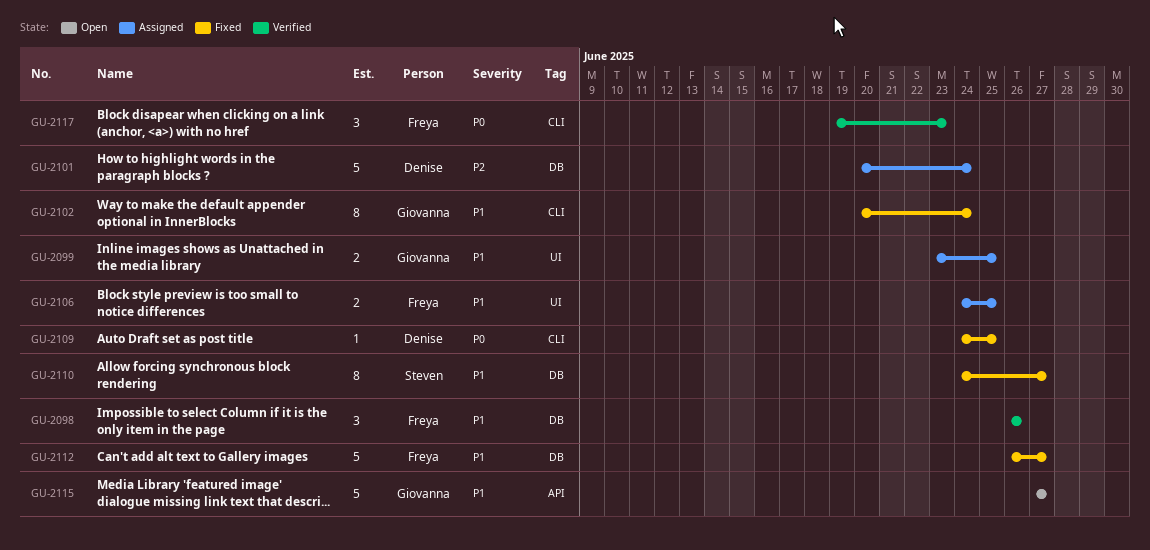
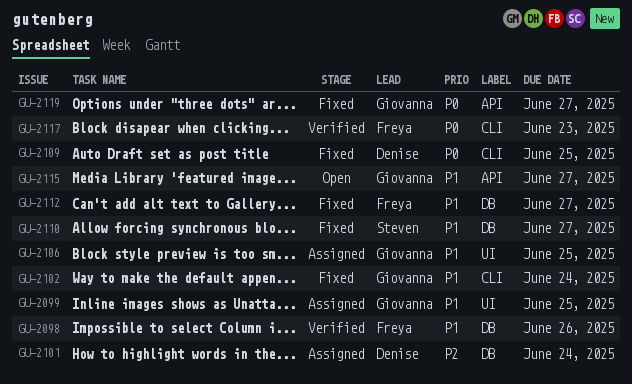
GU-2106, owner: Freya -> Giovanna
GU-2119: none -> present

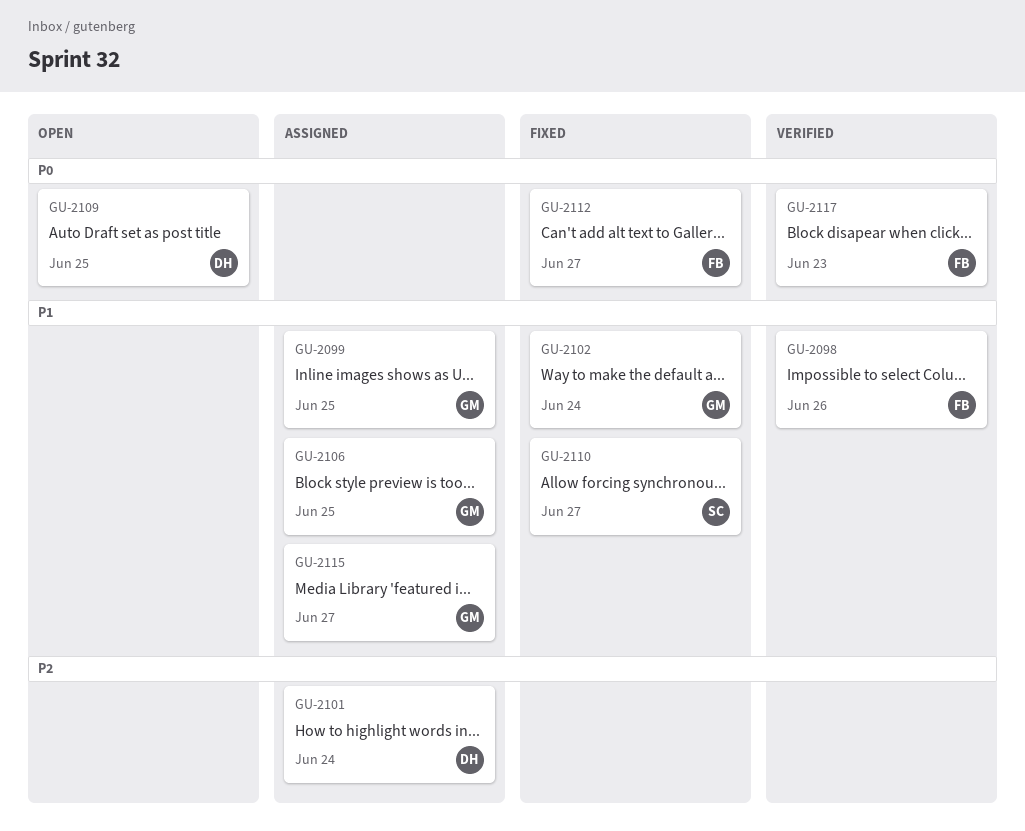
GU-2109, status: Fixed -> Open
GU-2112, priority: P1 -> P0
GU-2115, status: Open -> Assigned
GU-2119: present -> none

